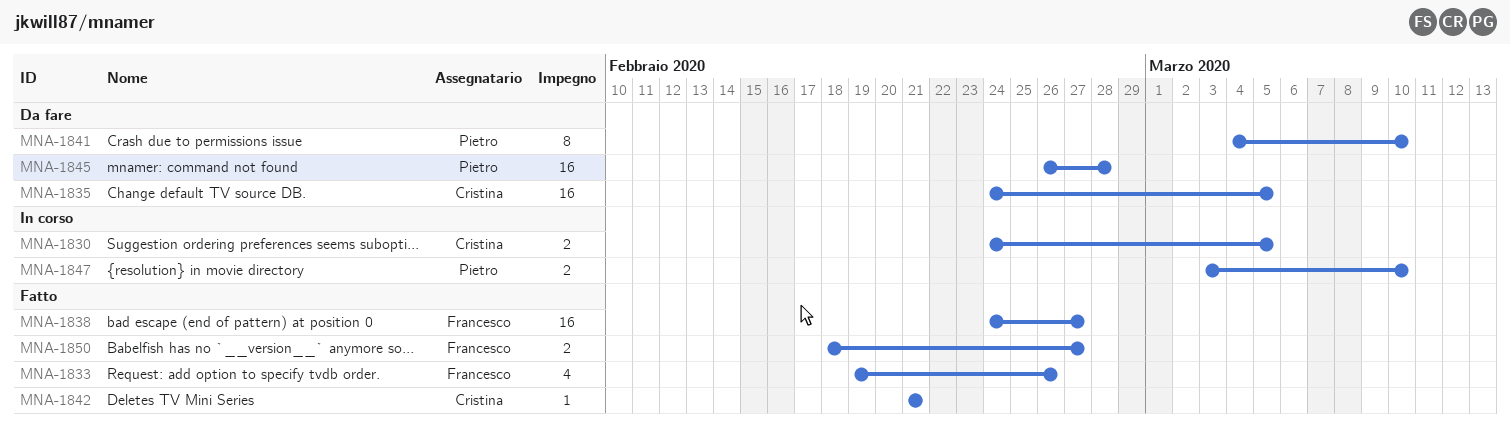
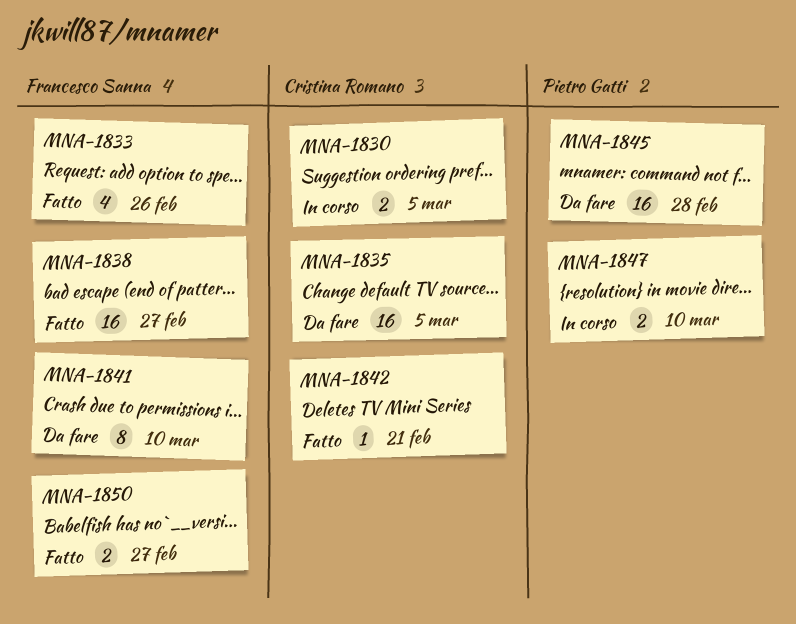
MNA-1841, owner: Pietro Gatti -> Francesco Sanna

